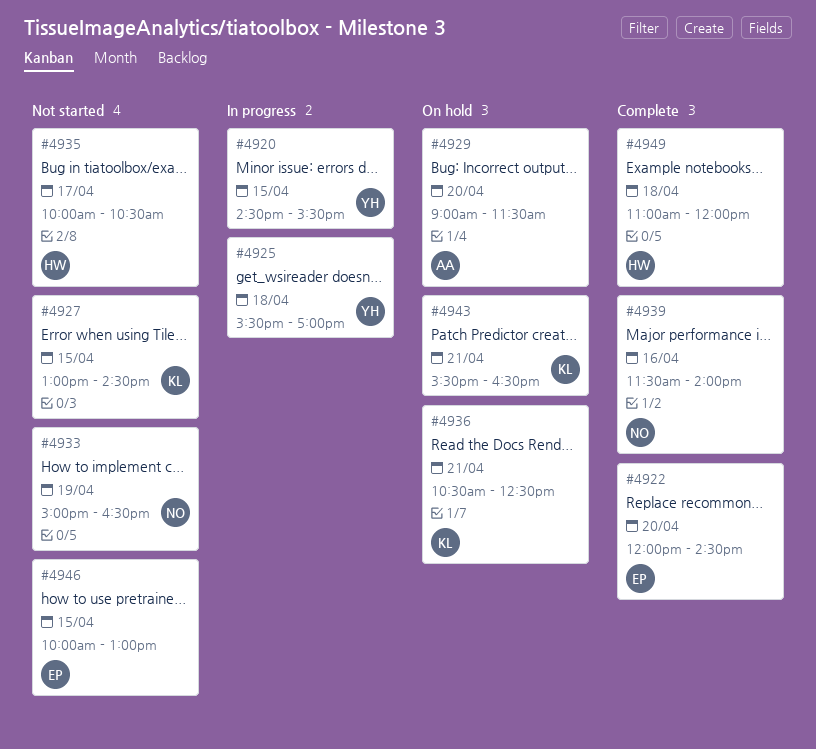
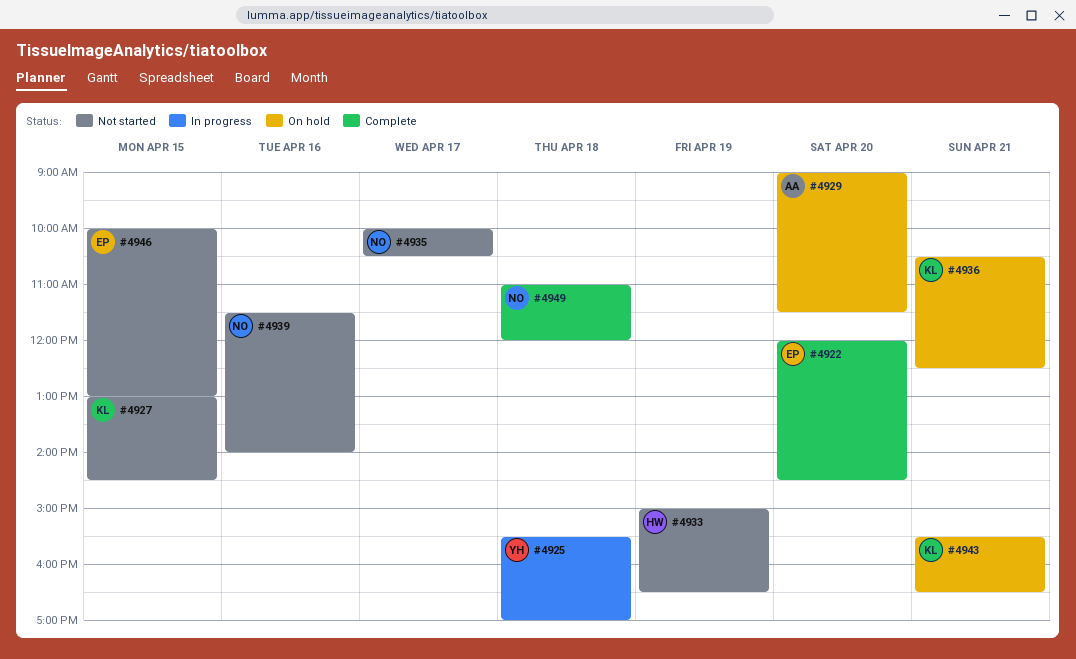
#4920: present -> none
#4933, owner: NO -> HW
#4935, owner: HW -> NO
#4939, status: Complete -> Not started
#4949, owner: HW -> NO

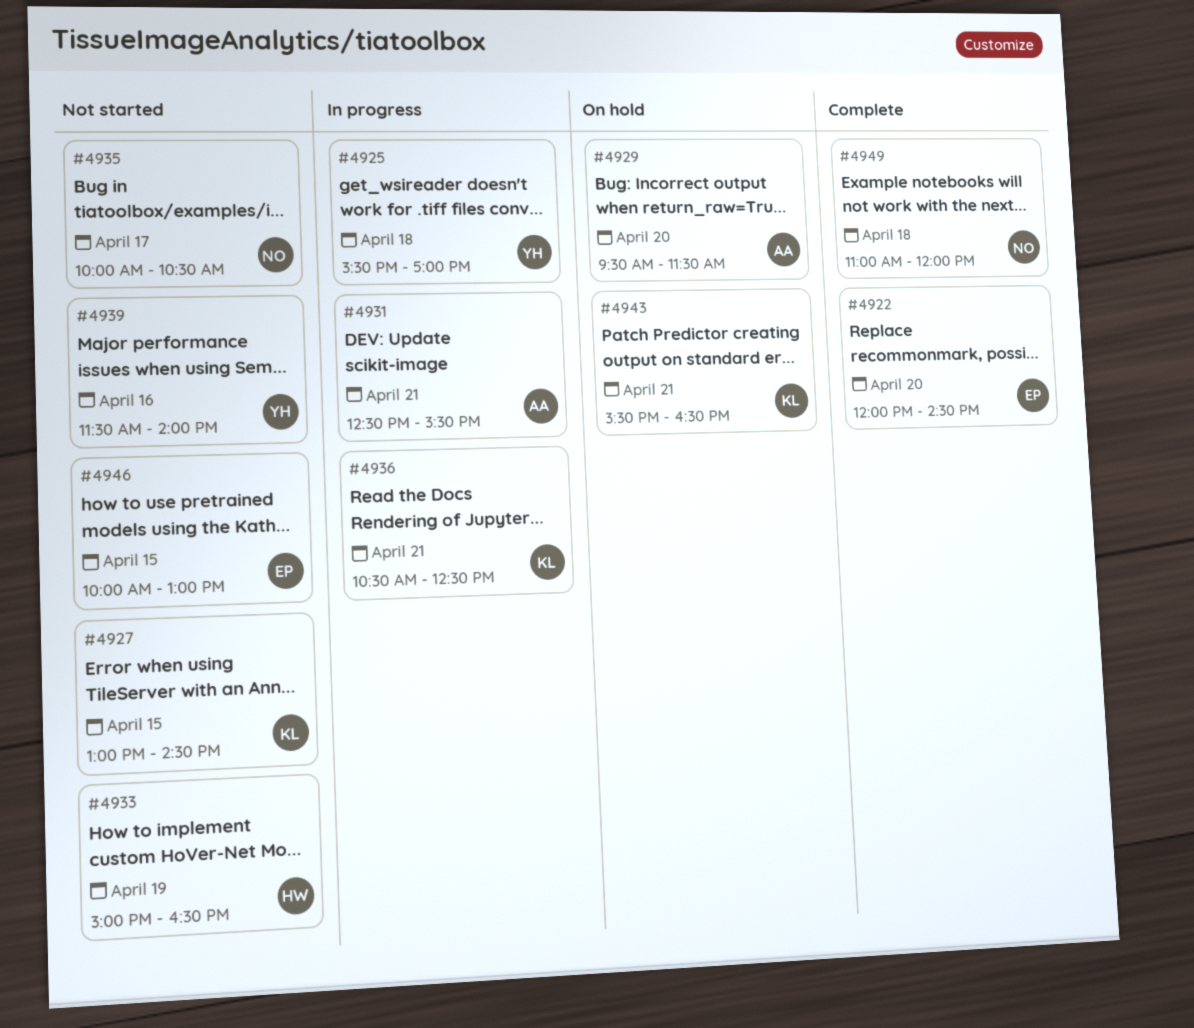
#4929, begins: 09:00 -> 09:30
#4931: none -> present
#4936, status: On hold -> In progress
#4939, owner: NO -> YH

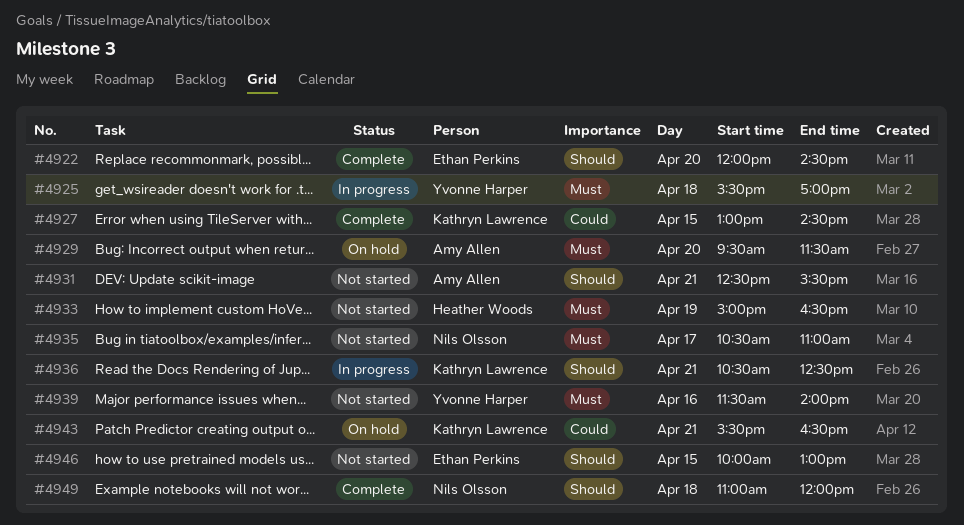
#4927, status: Not started -> Complete
#4931, status: In progress -> Not started
#4935, begins: 10:00 -> 10:30
#4935, ends: 10:30 -> 11:00

